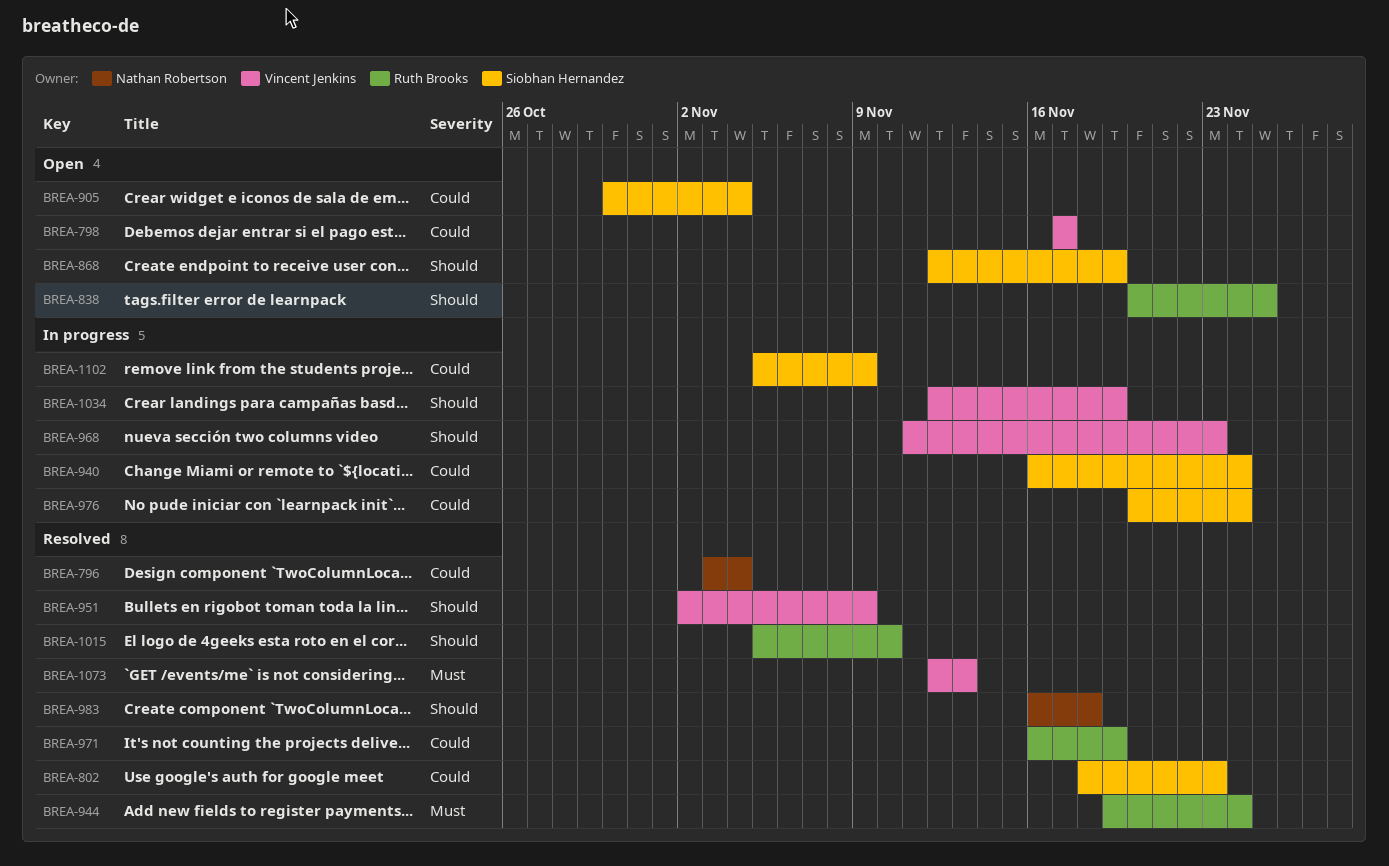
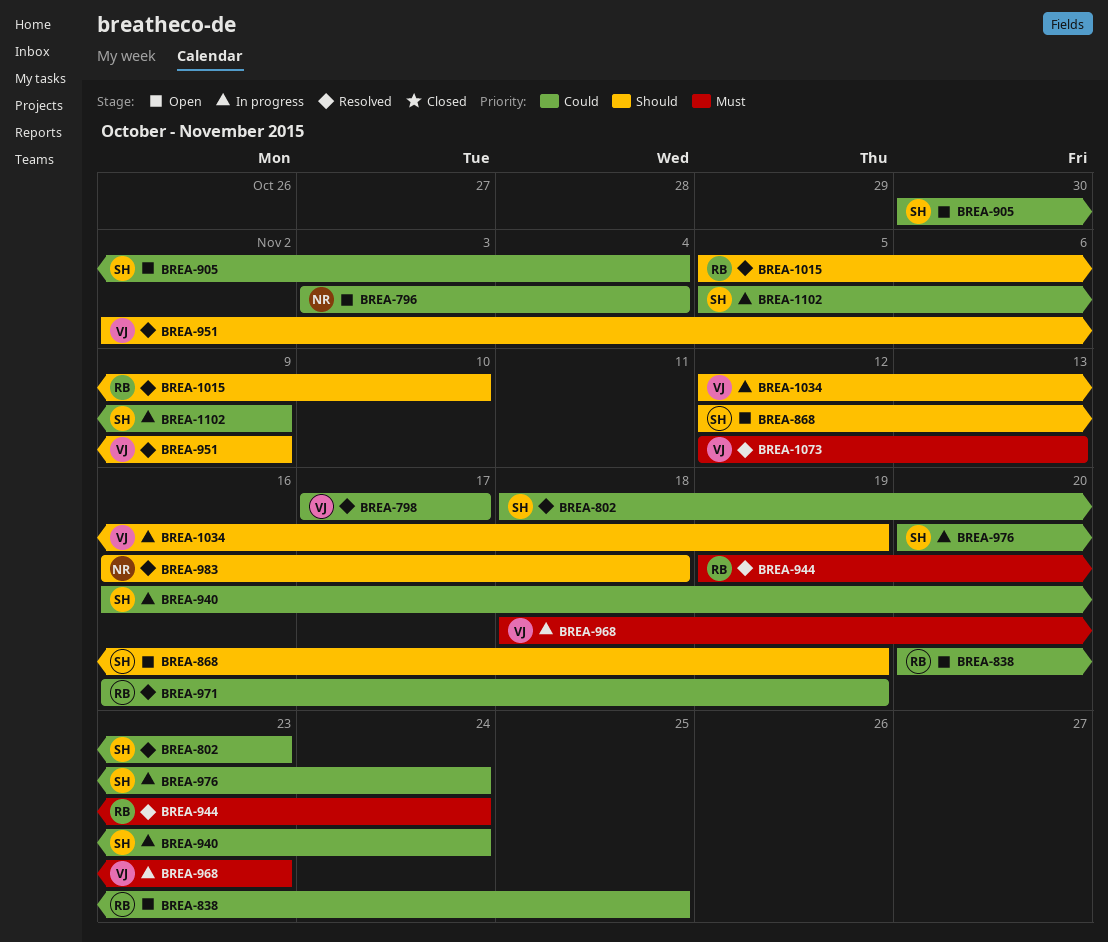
BREA-796, status: Resolved -> Open
BREA-798, status: Open -> Resolved
BREA-838, priority: Should -> Could
BREA-968, priority: Should -> Must
BREA-968, start: Nov 11 -> Nov 18

